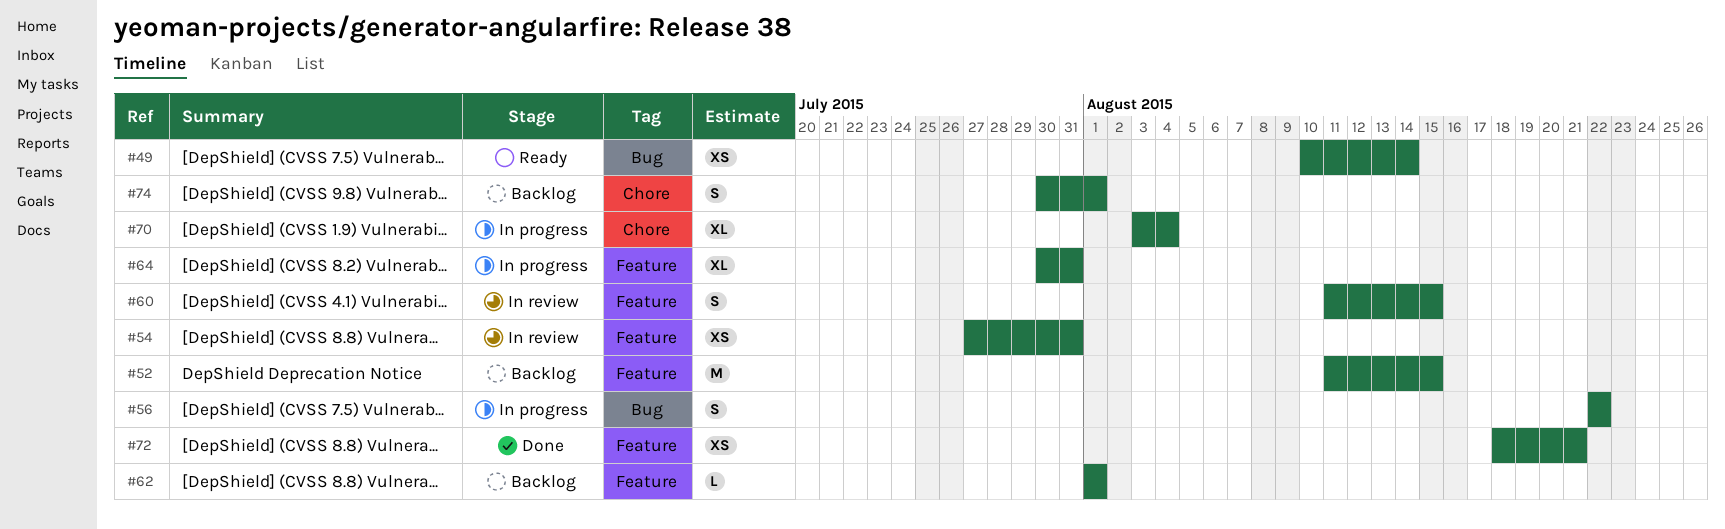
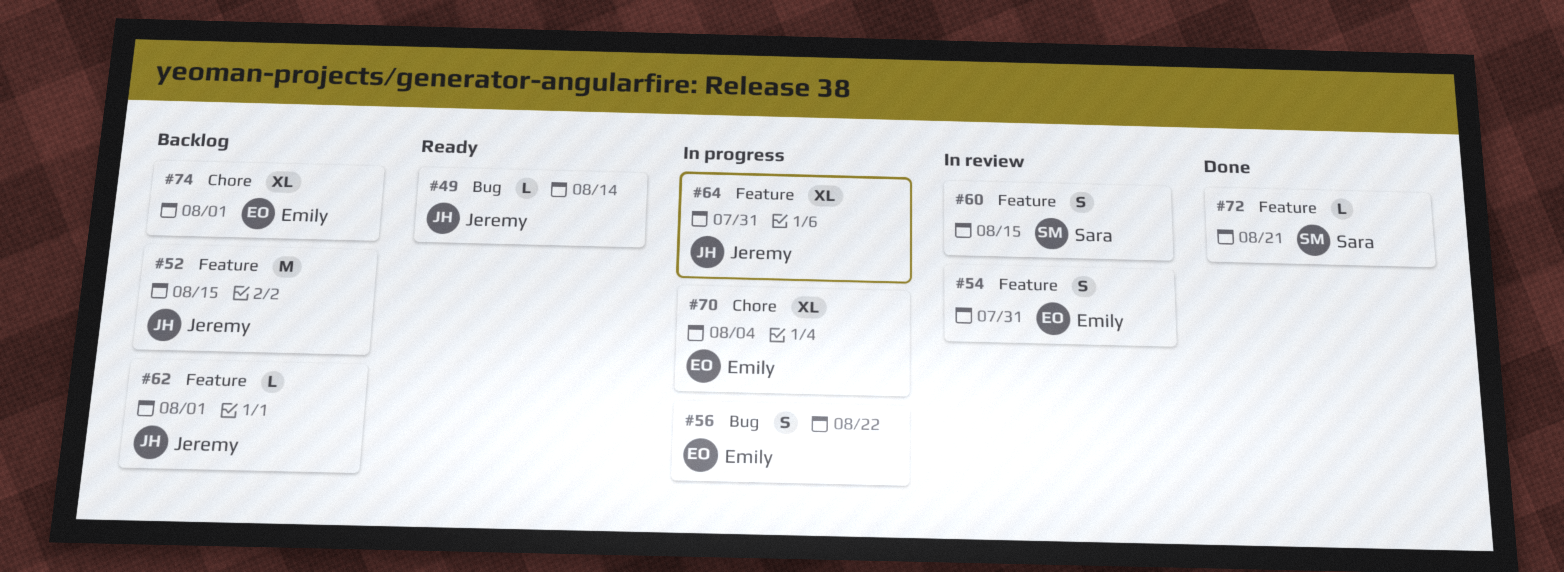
#49, estimate: XS -> L
#54, estimate: XS -> S
#72, estimate: XS -> L
#74, estimate: S -> XL

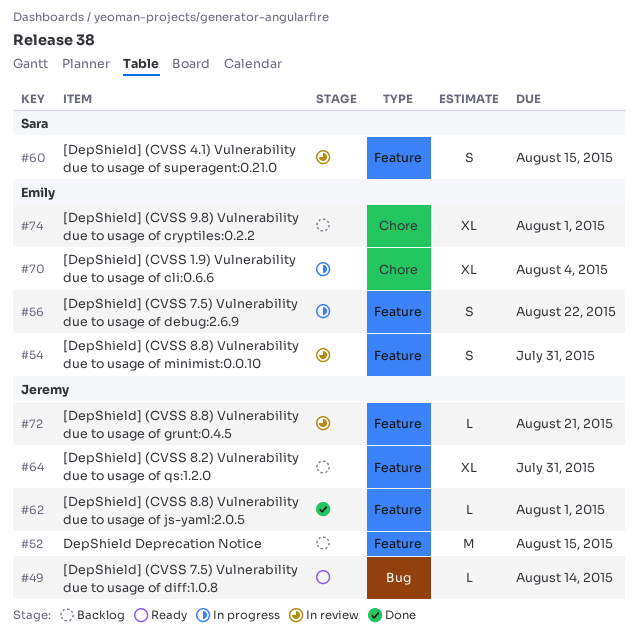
#56, label: Bug -> Feature
#62, status: Backlog -> Done
#64, status: In progress -> Backlog
#72, status: Done -> In review
#72, owner: Sara -> Jeremy

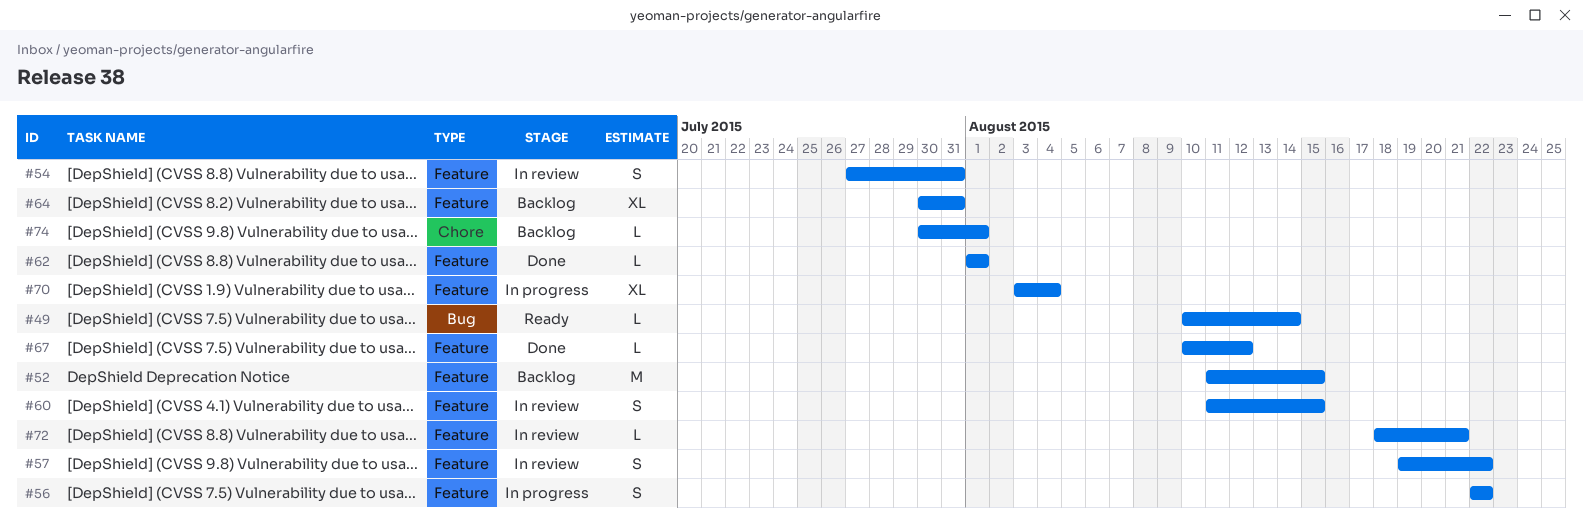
#57: none -> present
#67: none -> present
#70, label: Chore -> Feature
#74, estimate: XL -> L

